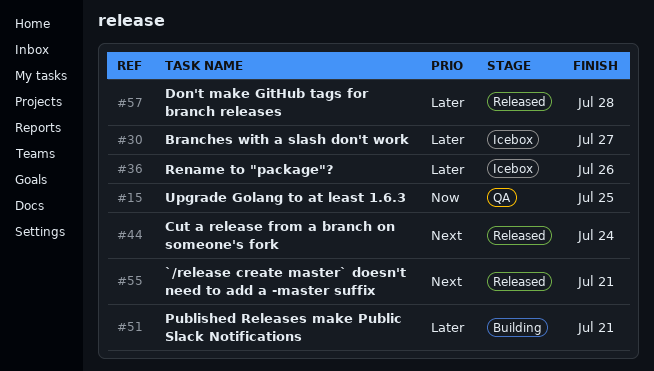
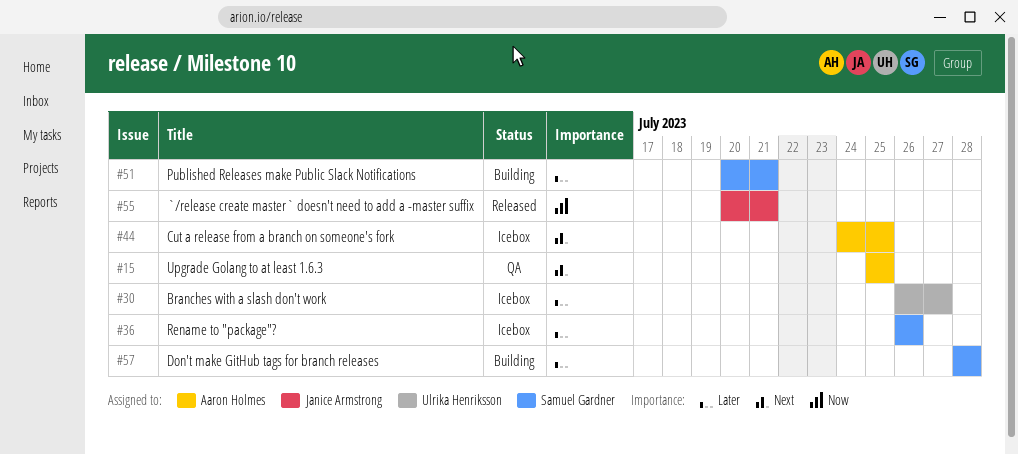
#15, priority: Now -> Next
#44, status: Released -> Icebox
#44, due: Jul 24 -> Jul 25
#55, priority: Next -> Now
#57, status: Released -> Building

